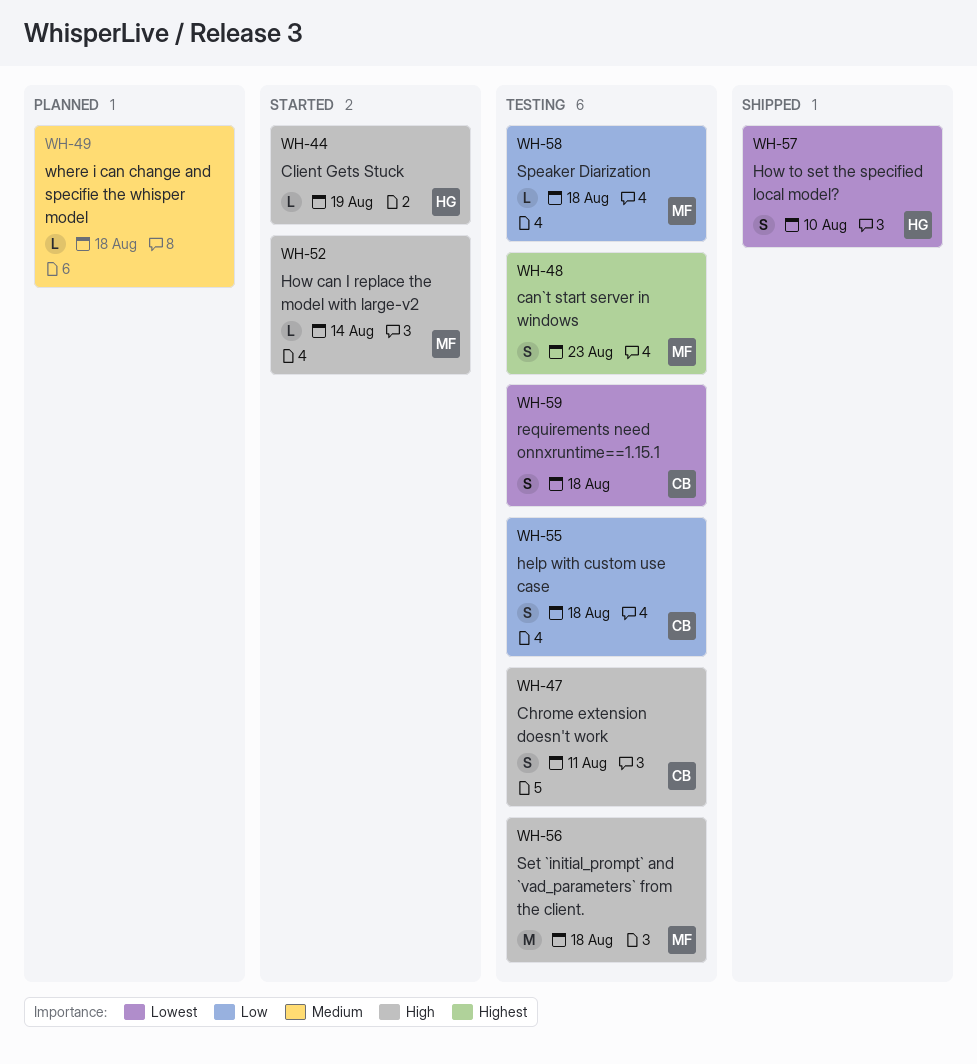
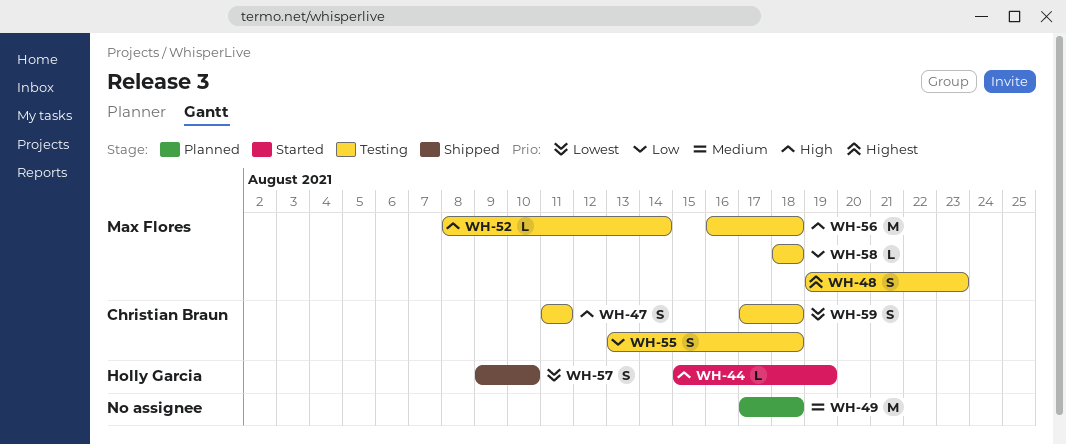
WH-49, estimate: L -> M
WH-52, status: Started -> Testing

